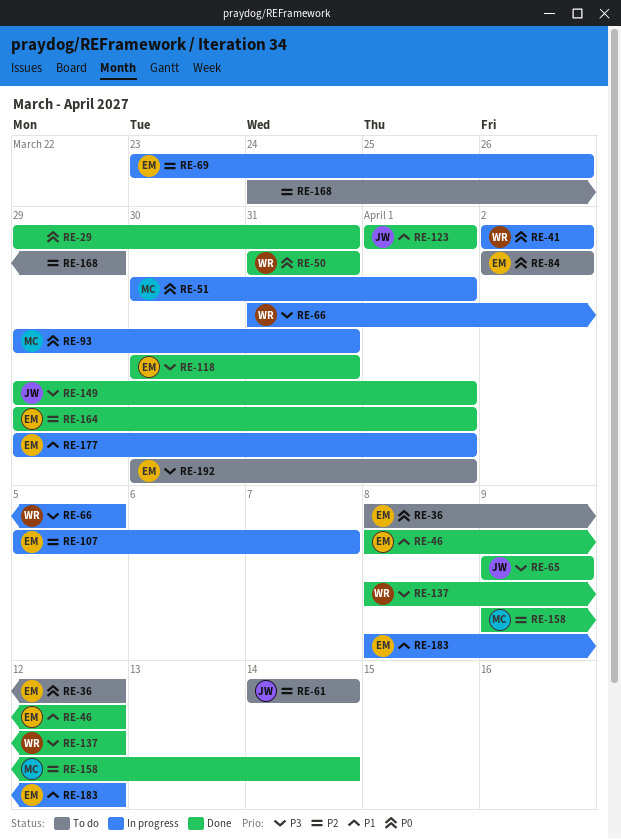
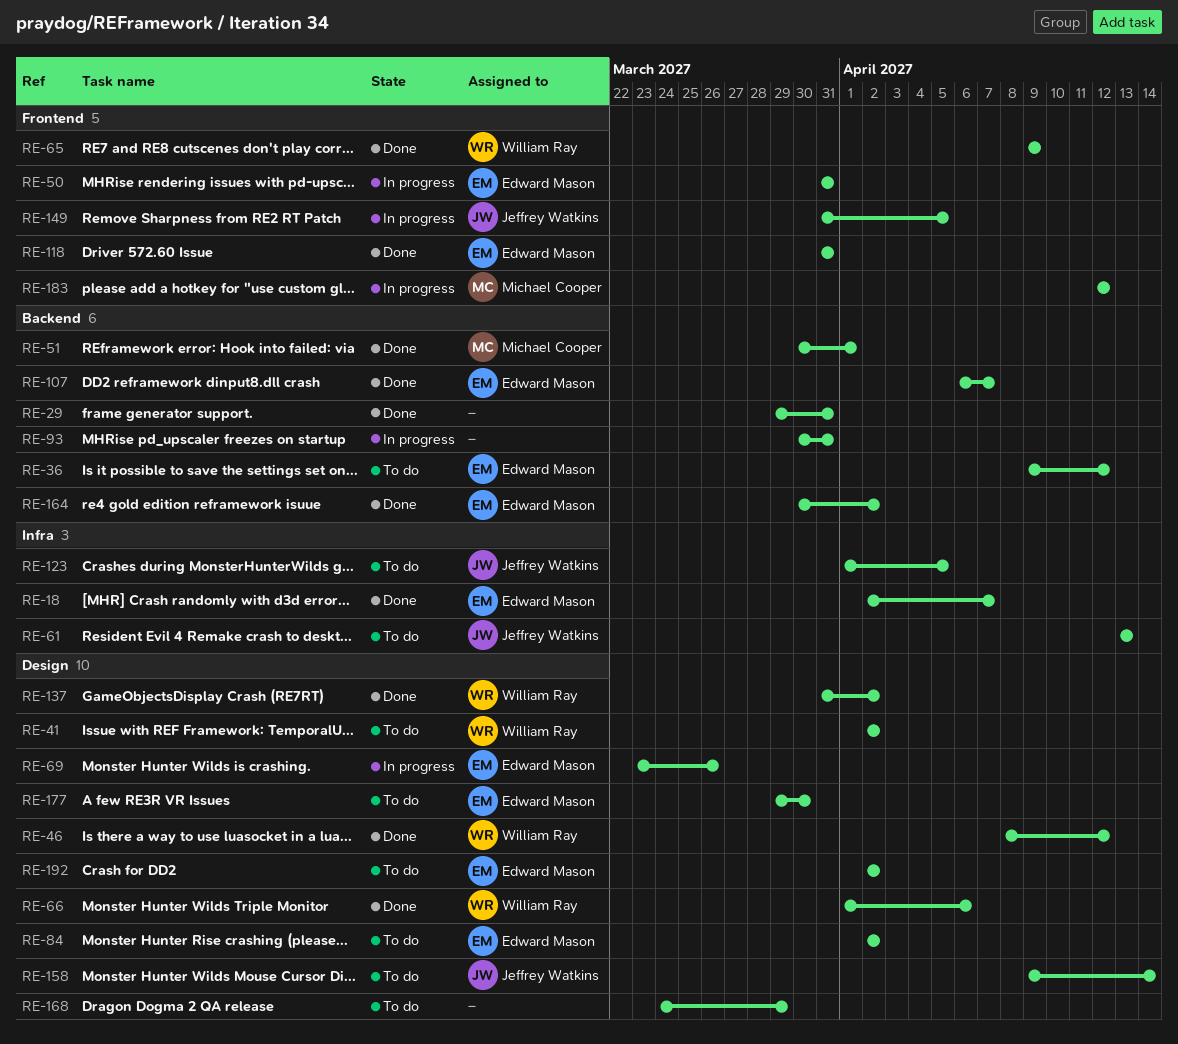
RE-18: none -> present
RE-36, start: Apr 8 -> Apr 9
RE-41, status: In progress -> To do
RE-46, owner: Edward Mason -> William Ray
RE-50, status: Done -> In progress
RE-50, owner: William Ray -> Edward Mason
RE-51, status: In progress -> Done
RE-61, start: Apr 14 -> Apr 13
RE-61, due: Apr 14 -> Apr 13
RE-65, owner: Jeffrey Watkins -> William Ray
RE-66, status: In progress -> Done
RE-66, start: Mar 31 -> Apr 1
RE-66, due: Apr 5 -> Apr 6
RE-93, owner: Michael Cooper -> none
RE-93, start: Mar 29 -> Mar 30
RE-107, status: In progress -> Done
RE-107, start: Apr 5 -> Apr 6
RE-118, start: Mar 30 -> Mar 31
RE-123, status: Done -> To do
RE-123, due: Apr 1 -> Apr 5
RE-137, start: Apr 8 -> Mar 31
RE-137, due: Apr 12 -> Apr 2
RE-149, status: Done -> In progress
RE-149, start: Mar 29 -> Mar 31
RE-149, due: Apr 1 -> Apr 5
RE-158, status: Done -> To do
RE-158, owner: Michael Cooper -> Jeffrey Watkins
RE-164, start: Mar 29 -> Mar 30
RE-164, due: Apr 1 -> Apr 2
RE-177, status: In progress -> To do
RE-177, due: Apr 1 -> Mar 30
RE-183, owner: Edward Mason -> Michael Cooper
RE-183, start: Apr 8 -> Apr 12
RE-192, start: Mar 30 -> Apr 2
RE-192, due: Apr 1 -> Apr 2

